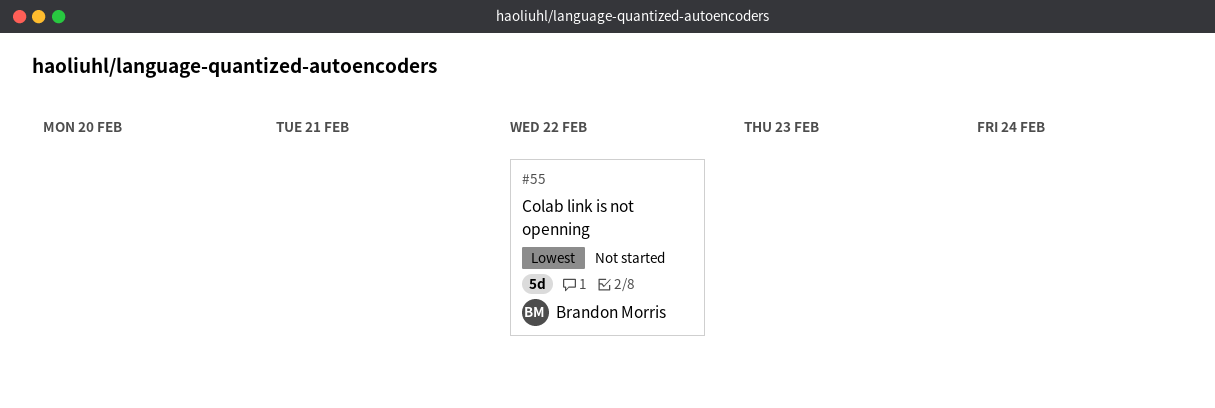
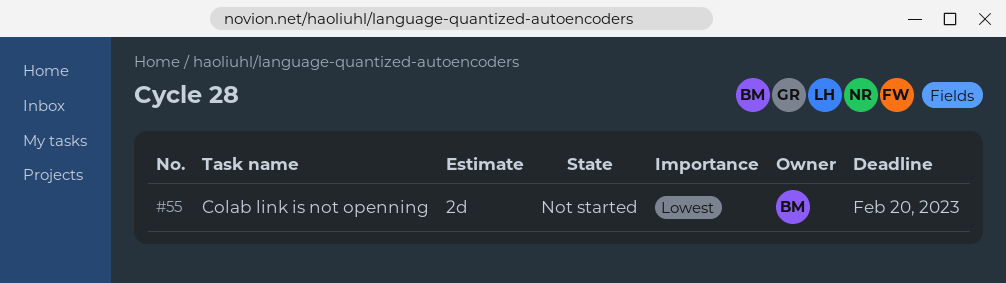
#55, estimate: 5d -> 2d
#55, due: Feb 22 -> Feb 20

